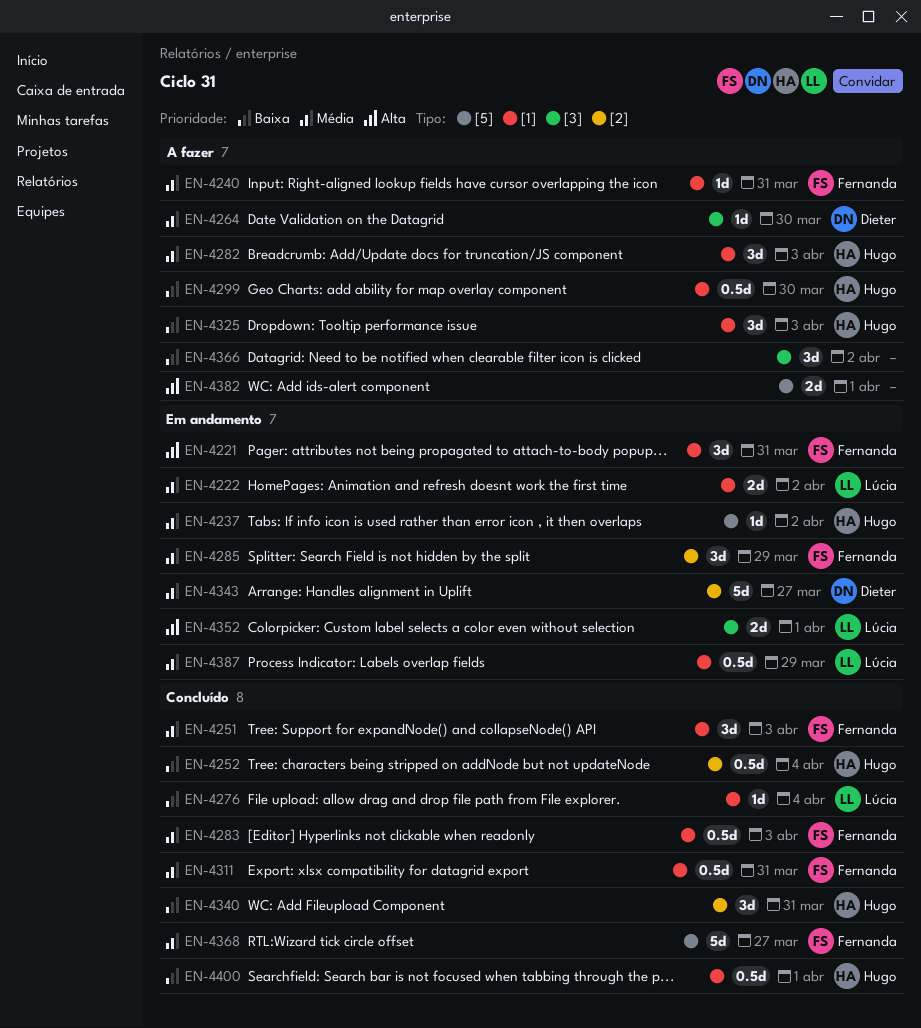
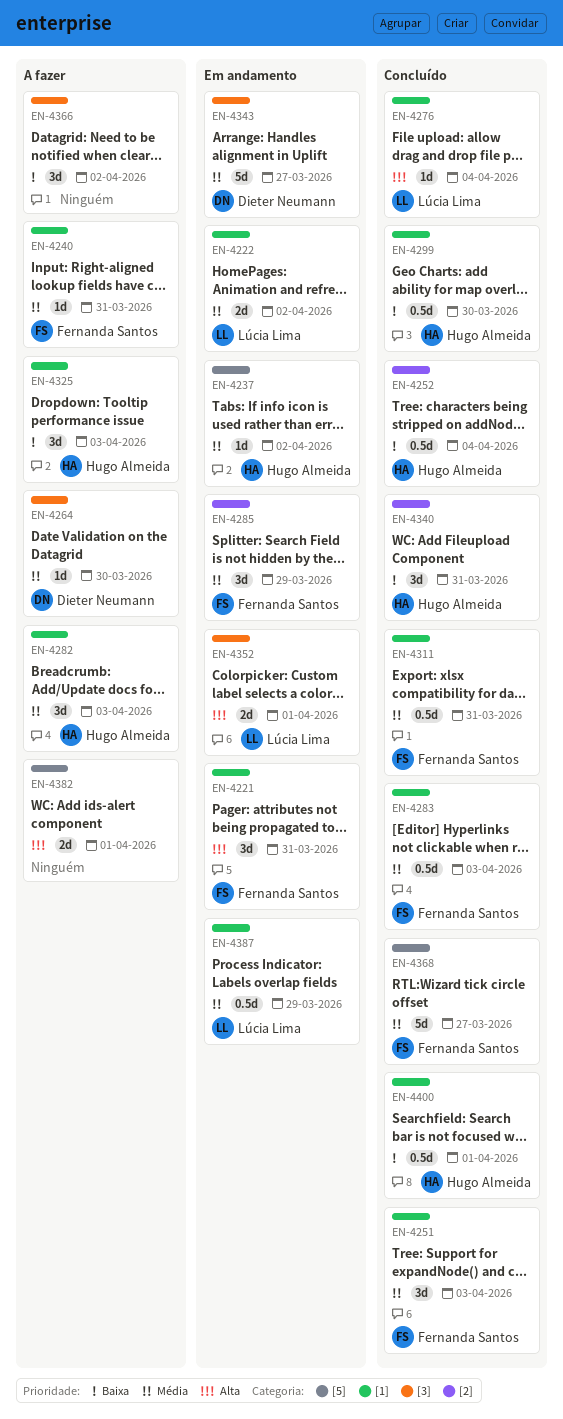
EN-4276, priority: Baixa -> Alta
EN-4299, status: A fazer -> Concluído
EN-4343, label: [2] -> [3]

